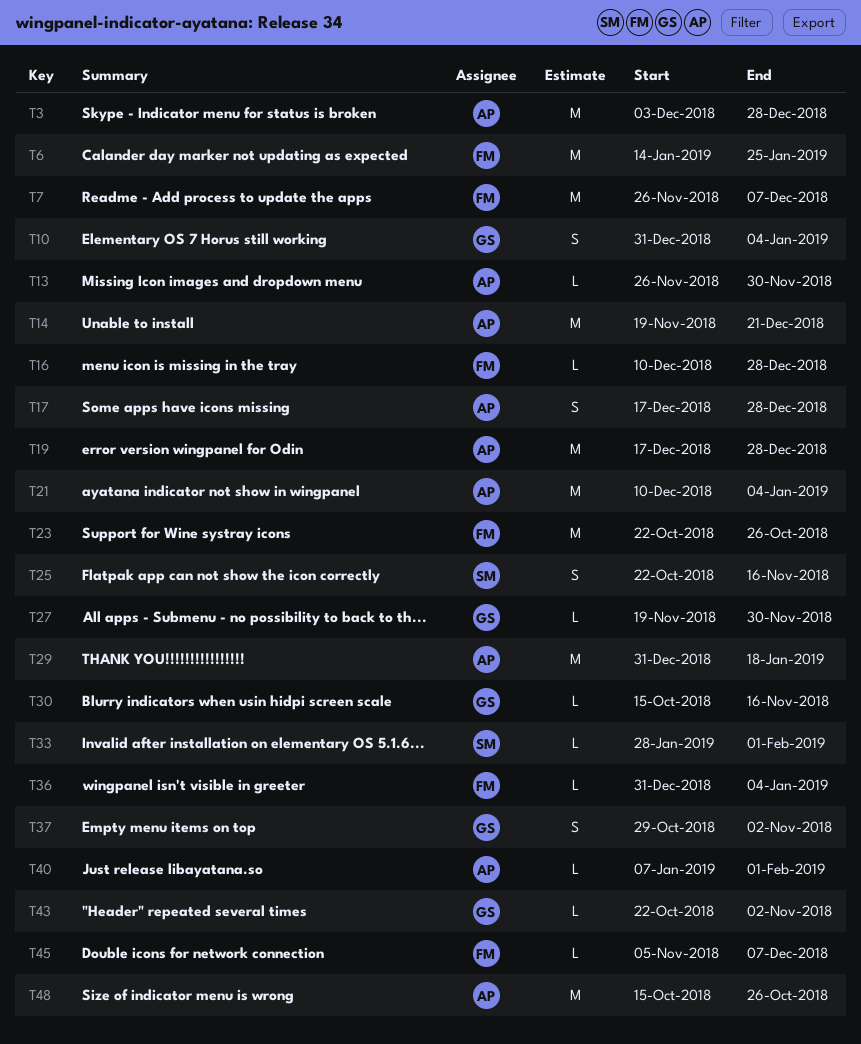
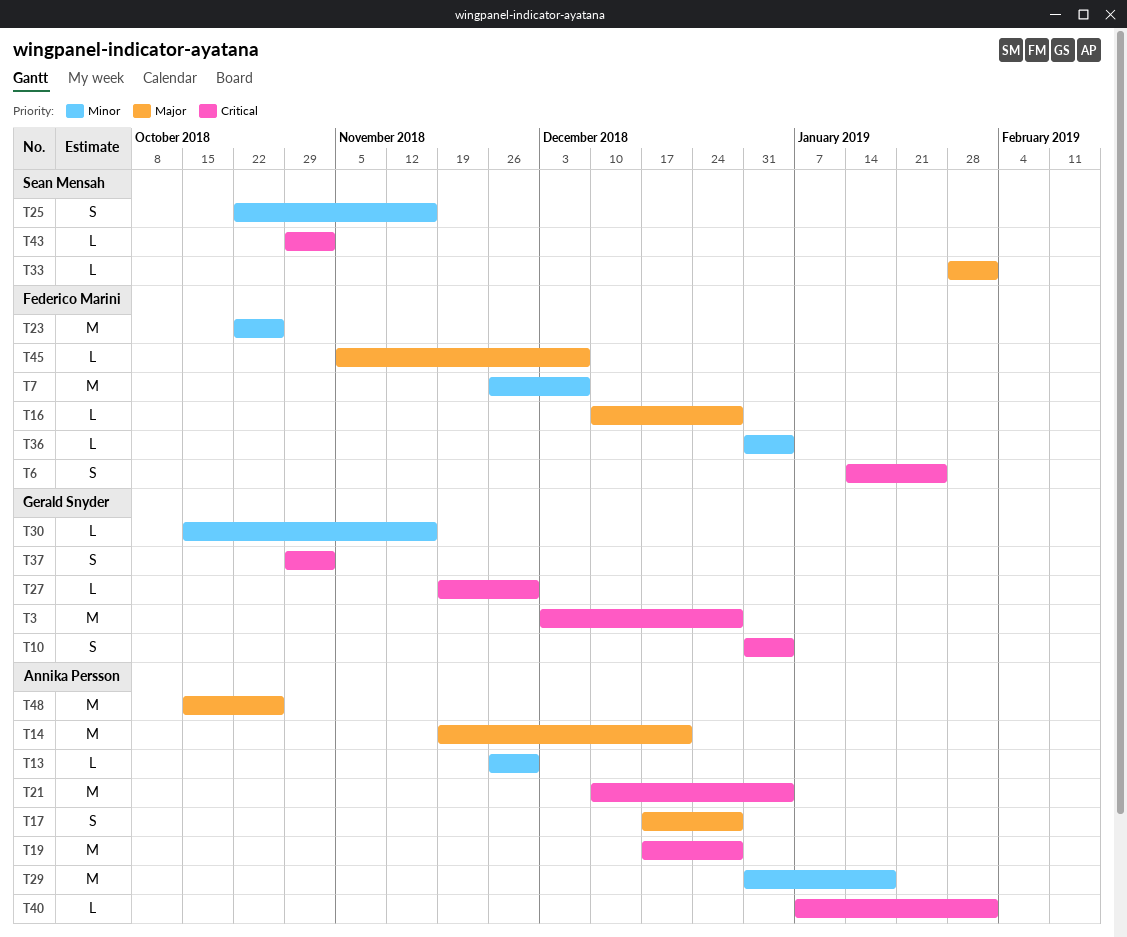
T3, owner: Annika Persson -> Gerald Snyder
T6, estimate: M -> S
T43, owner: Gerald Snyder -> Sean Mensah
T43, start: Oct 22 -> Oct 29

